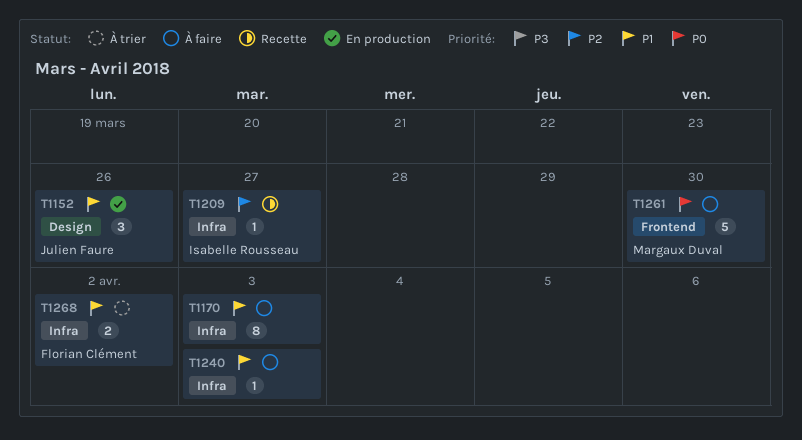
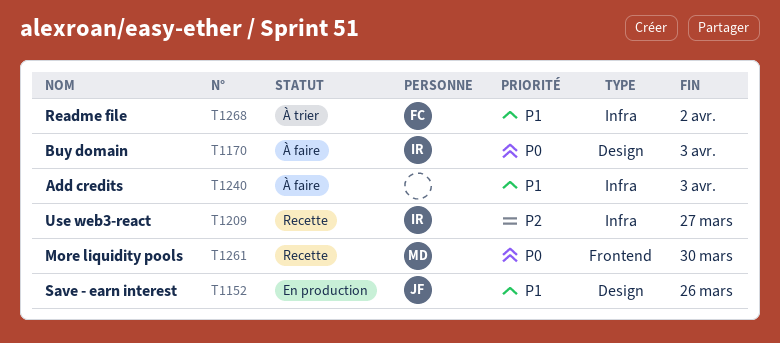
T1170, owner: none -> Isabelle Rousseau
T1170, priority: P1 -> P0
T1170, label: Infra -> Design
T1261, status: À faire -> Recette

